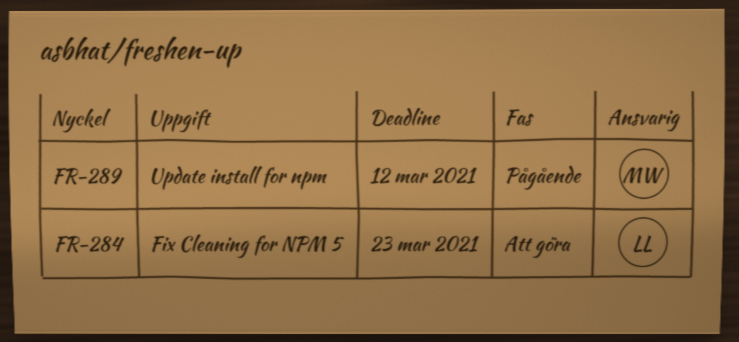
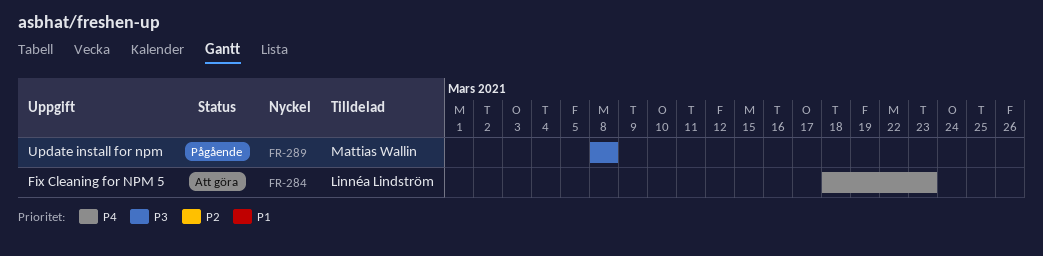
FR-289, due: Mar 12 -> Mar 8

